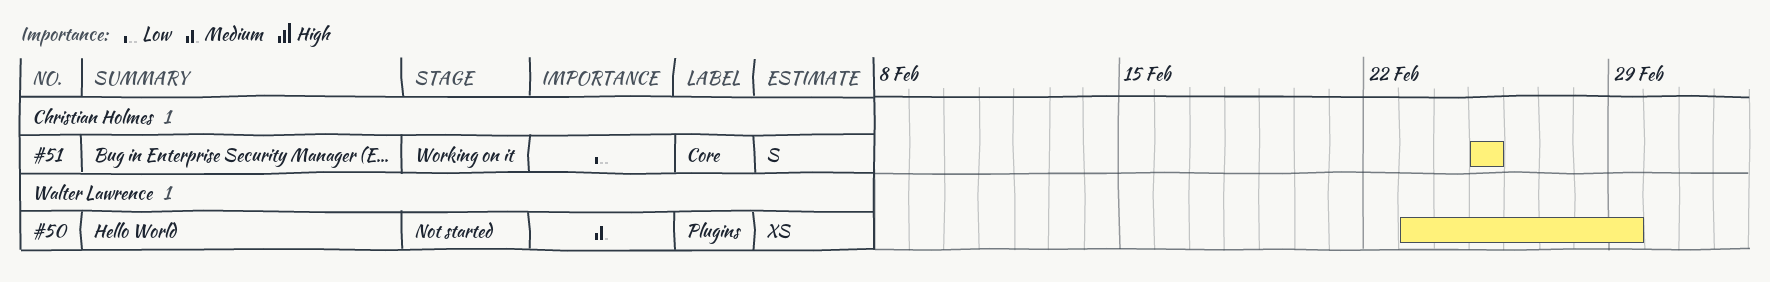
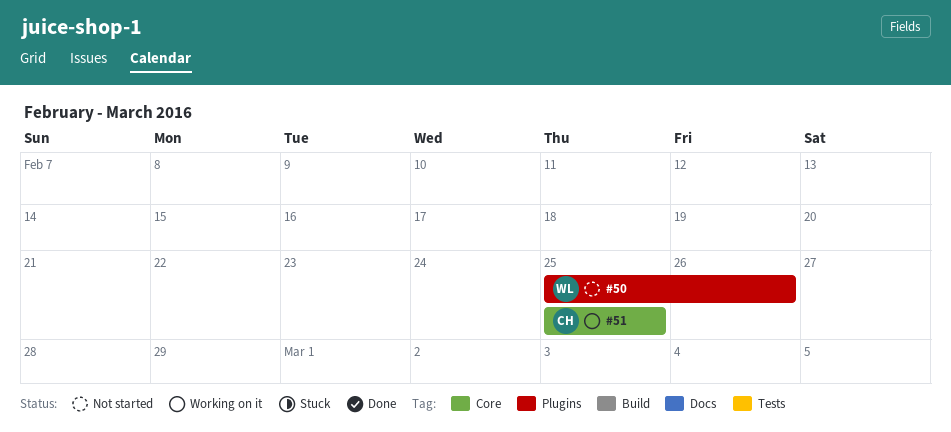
#50, start: Feb 23 -> Feb 25
#50, due: Feb 29 -> Feb 26

